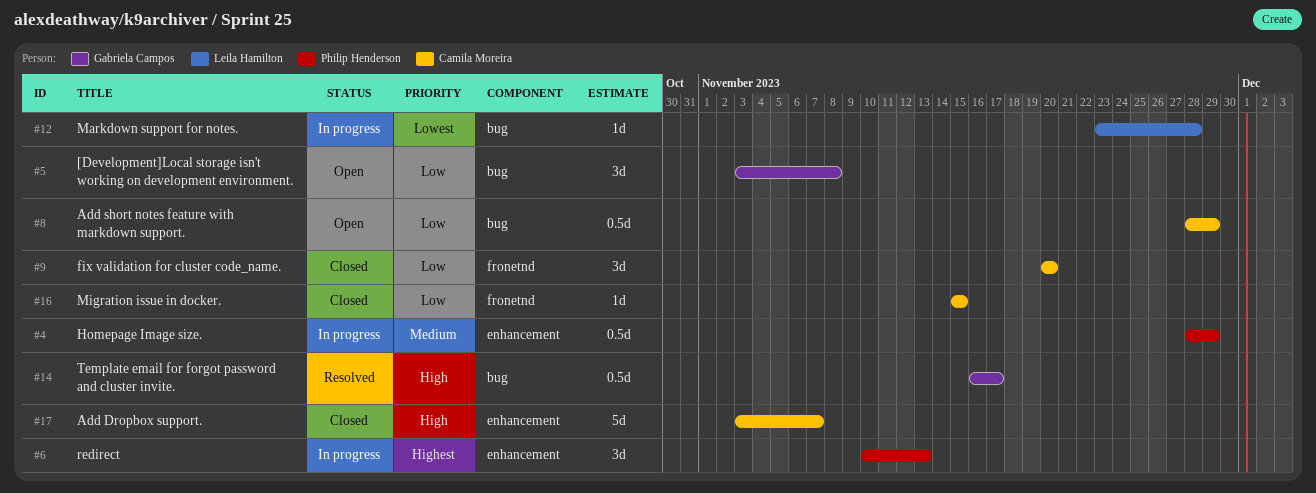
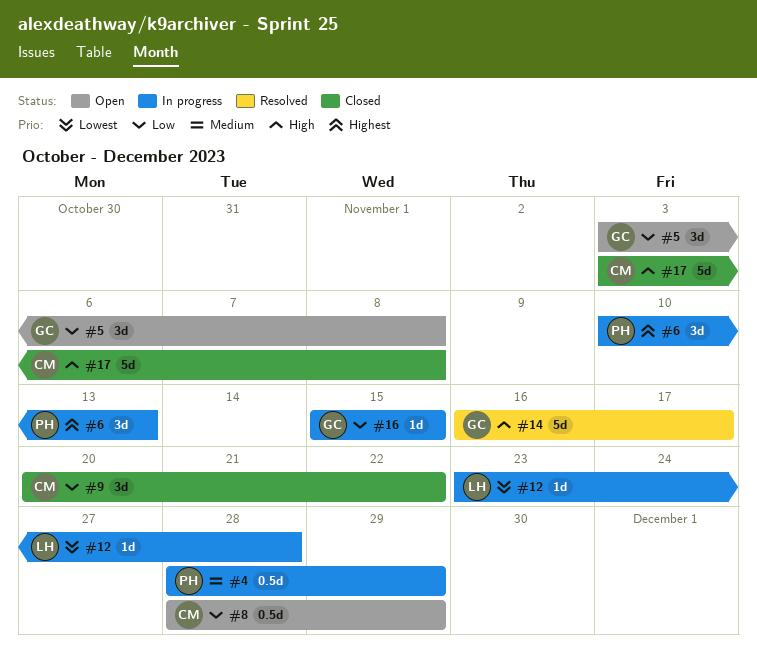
#9, due: Nov 20 -> Nov 22
#14, estimate: 0.5d -> 5d
#16, status: Closed -> In progress
#16, owner: Camila Moreira -> Gabriela Campos
#17, due: Nov 7 -> Nov 8

